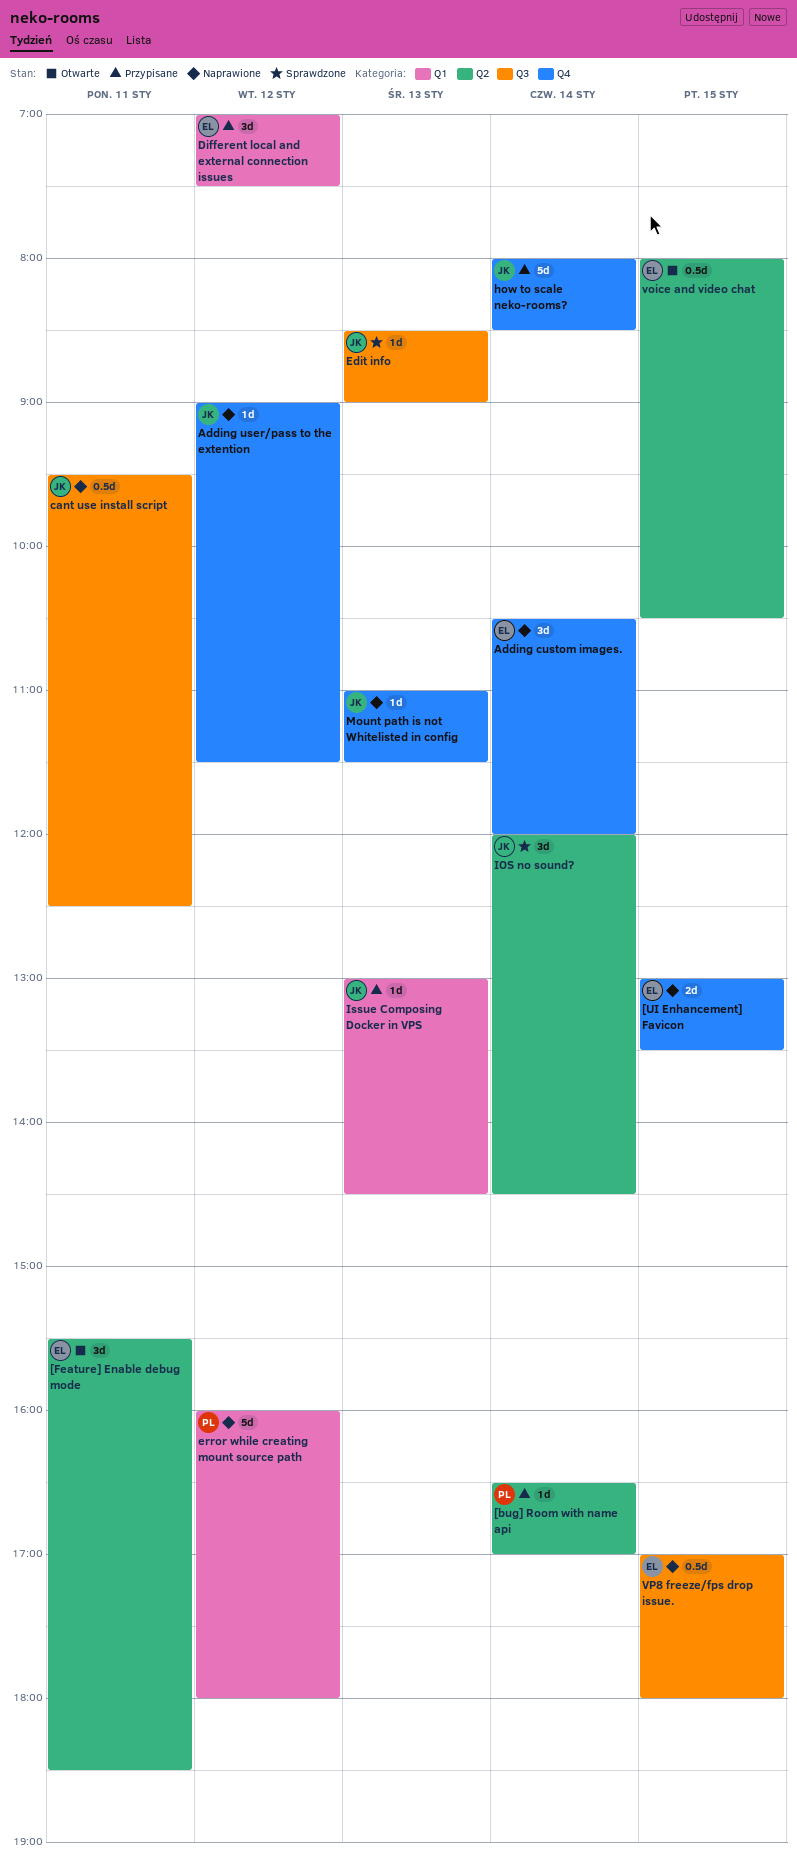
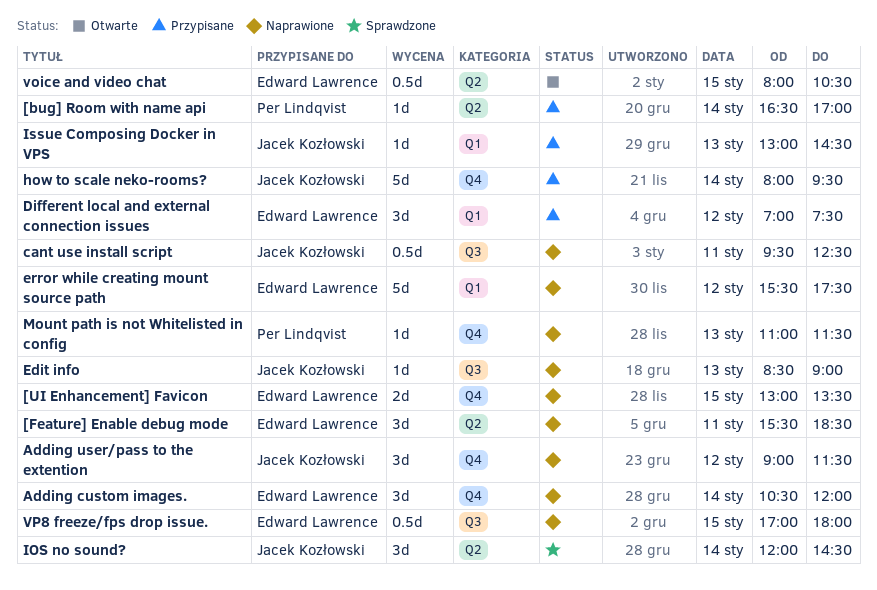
[Feature] Enable debug mode, status: Otwarte -> Naprawione
Adding user/pass to the extention, estimate: 1d -> 3d
Edit info, status: Sprawdzone -> Naprawione
error while creating mount source path, owner: Per Lindqvist -> Edward Lawrence
error while creating mount source path, begins: 16:00 -> 15:30
error while creating mount source path, ends: 18:00 -> 17:30
how to scale neko-rooms?, ends: 08:30 -> 09:30
Mount path is not Whitelisted in config, owner: Jacek Kozłowski -> Per Lindqvist

